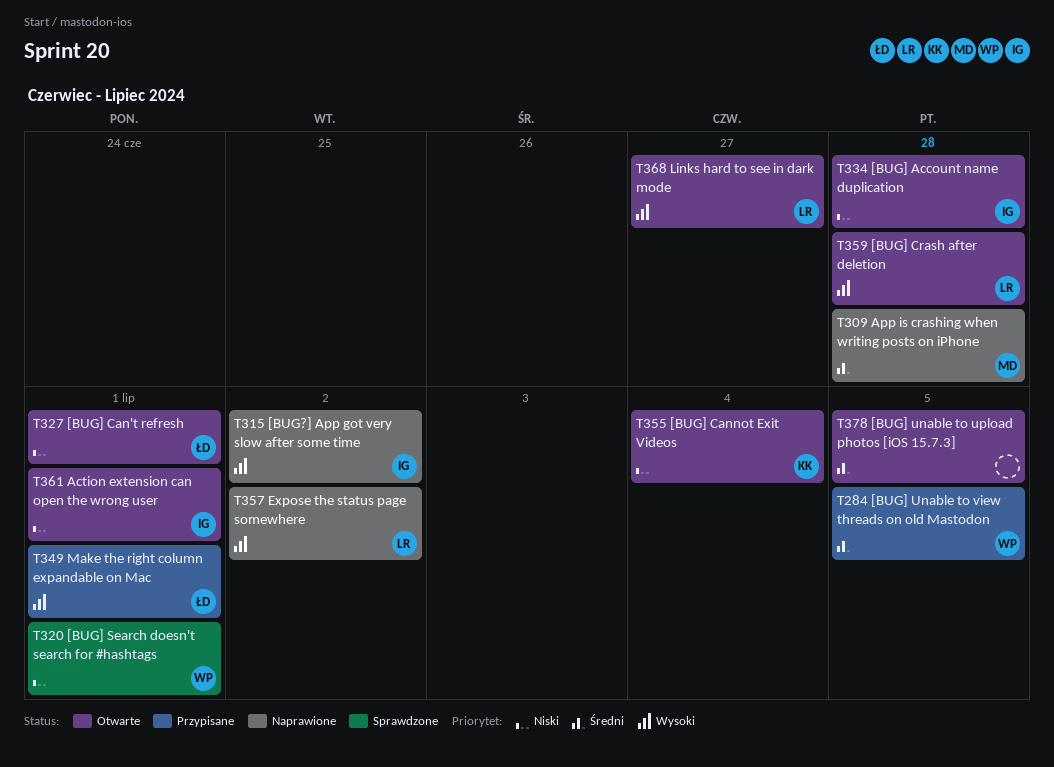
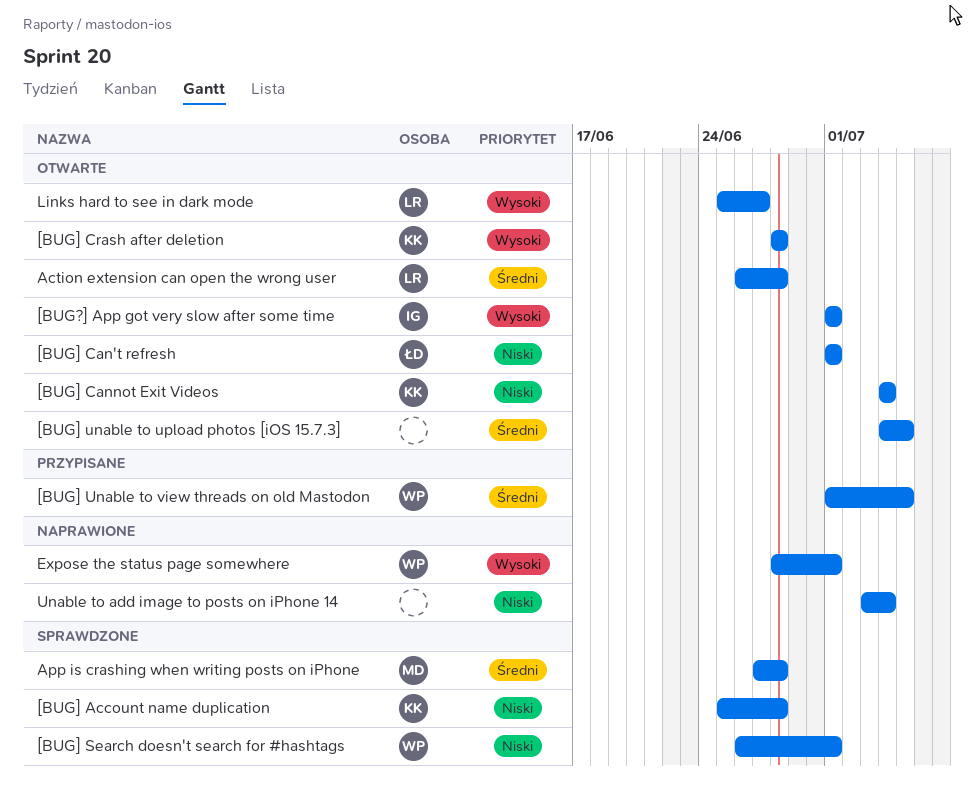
[BUG?] App got very slow after some time, status: Naprawione -> Otwarte
[BUG?] App got very slow after some time, due: Jul 2 -> Jul 1
[BUG] Account name duplication, status: Otwarte -> Sprawdzone
[BUG] Account name duplication, owner: IG -> KK
[BUG] Crash after deletion, owner: LR -> KK
Action extension can open the wrong user, owner: IG -> LR
Action extension can open the wrong user, priority: Niski -> Średni
Action extension can open the wrong user, due: Jul 1 -> Jun 28
App is crashing when writing posts on iPhone, status: Naprawione -> Sprawdzone
Expose the status page somewhere, owner: LR -> WP
Expose the status page somewhere, due: Jul 2 -> Jul 1
Make the right column expandable on Mac: present -> none
Unable to add image to posts on iPhone 14: none -> present

